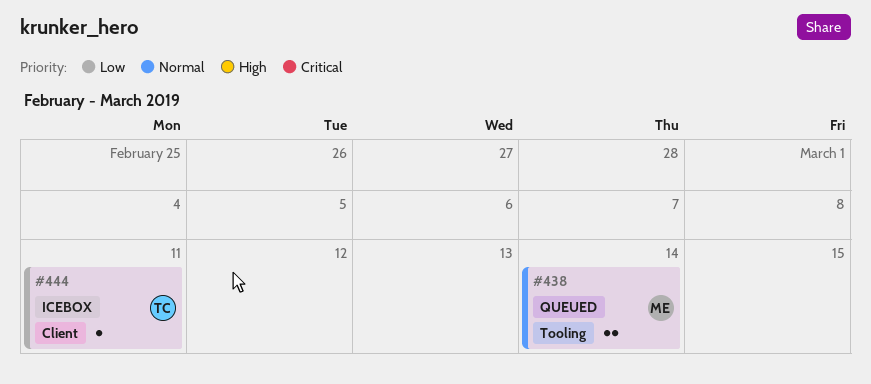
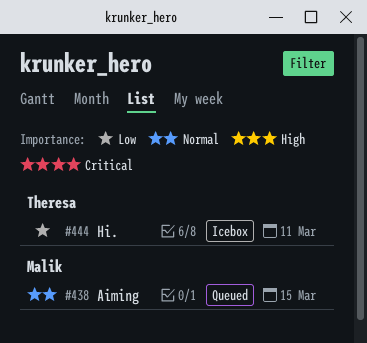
#438, due: Mar 14 -> Mar 15

